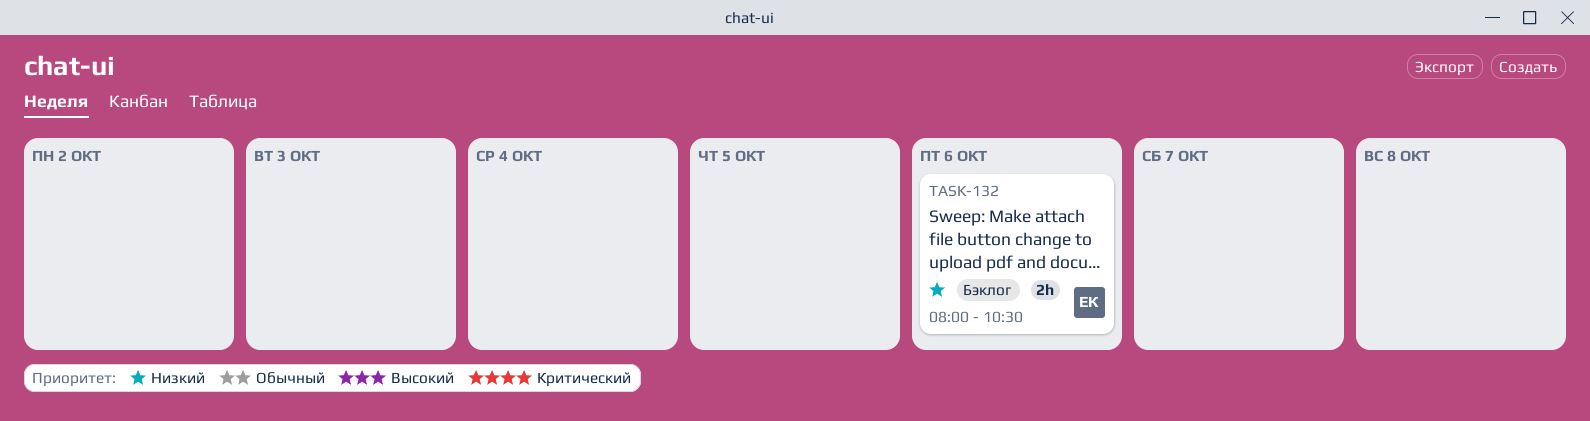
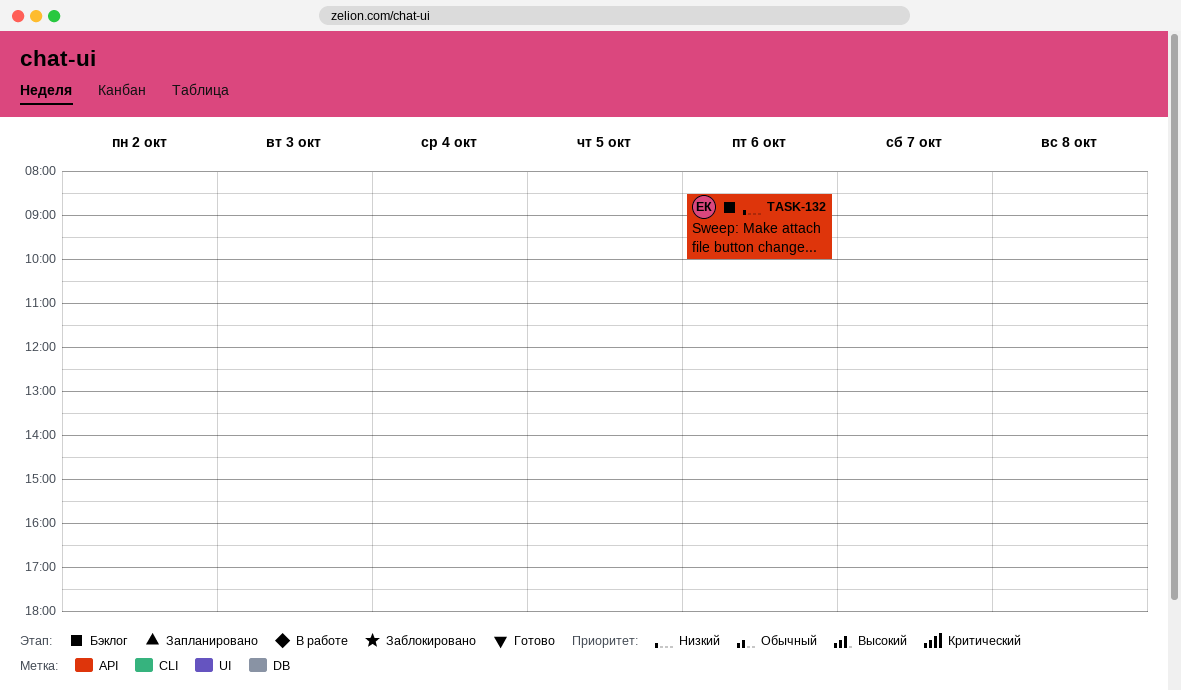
TASK-132, begins: 08:00 -> 08:30
TASK-132, ends: 10:30 -> 10:00

